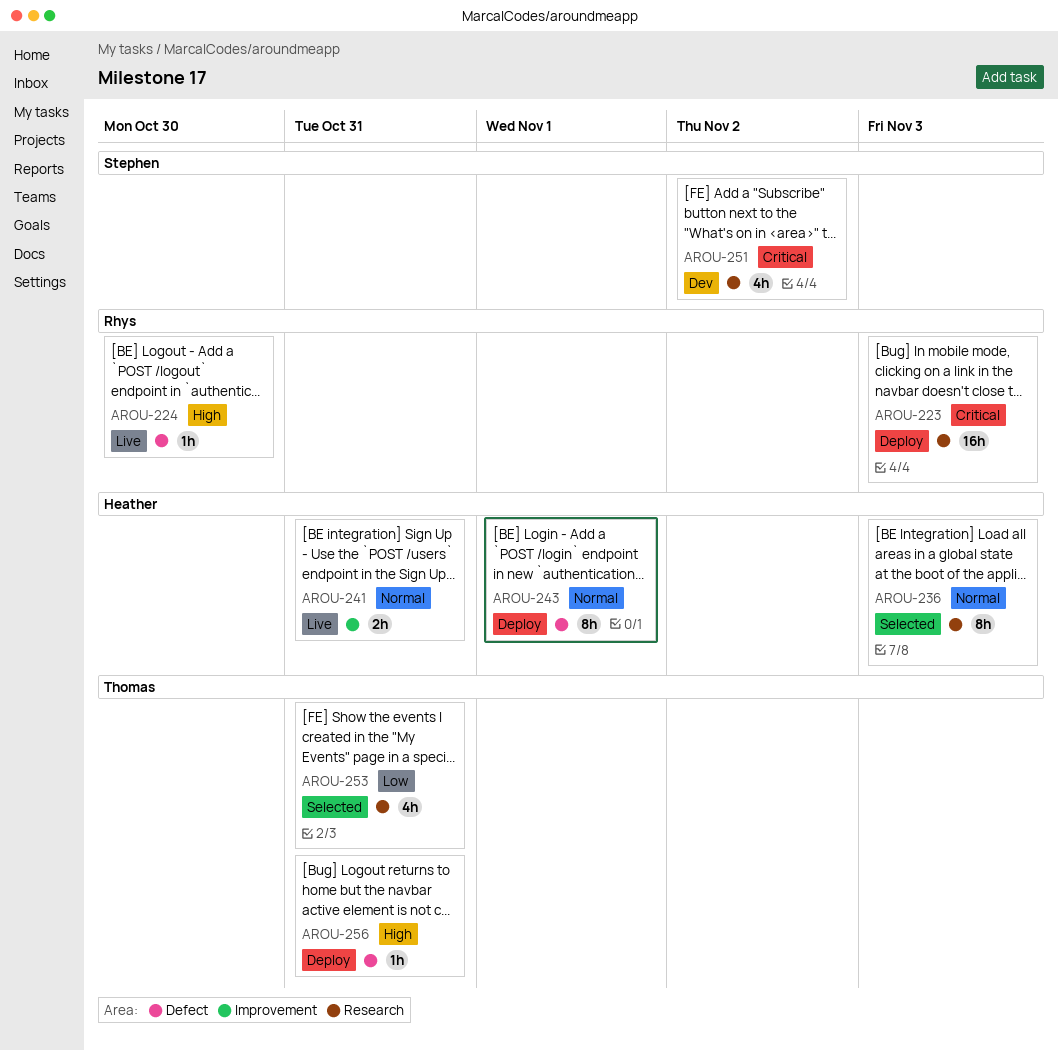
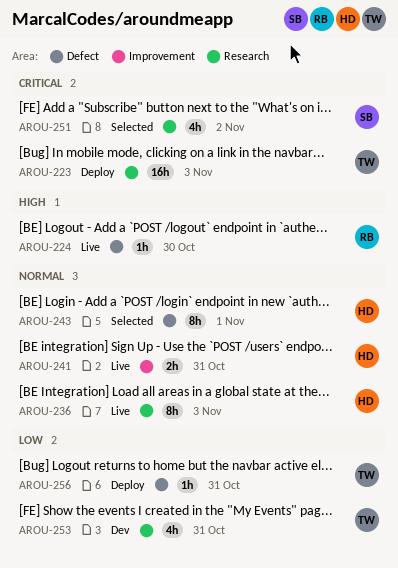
AROU-223, owner: Rhys -> Thomas
AROU-236, status: Selected -> Live
AROU-243, status: Deploy -> Selected
AROU-251, status: Dev -> Selected
AROU-253, status: Selected -> Dev
AROU-256, priority: High -> Low

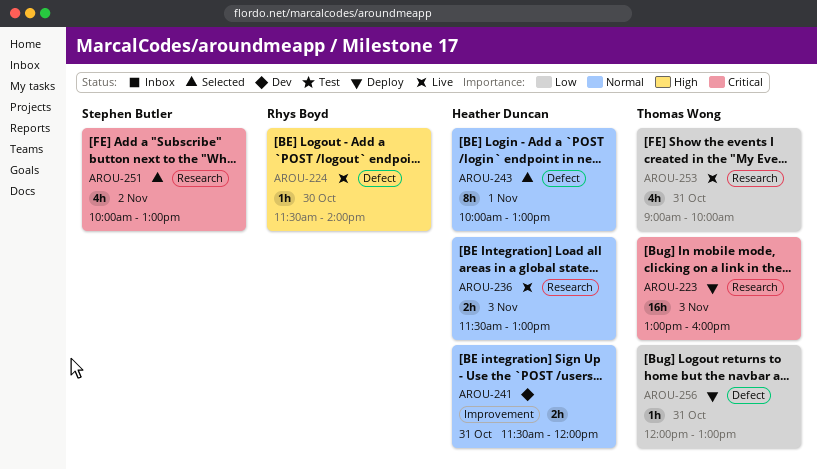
AROU-236, estimate: 8h -> 2h
AROU-241, status: Live -> Dev
AROU-253, status: Dev -> Live

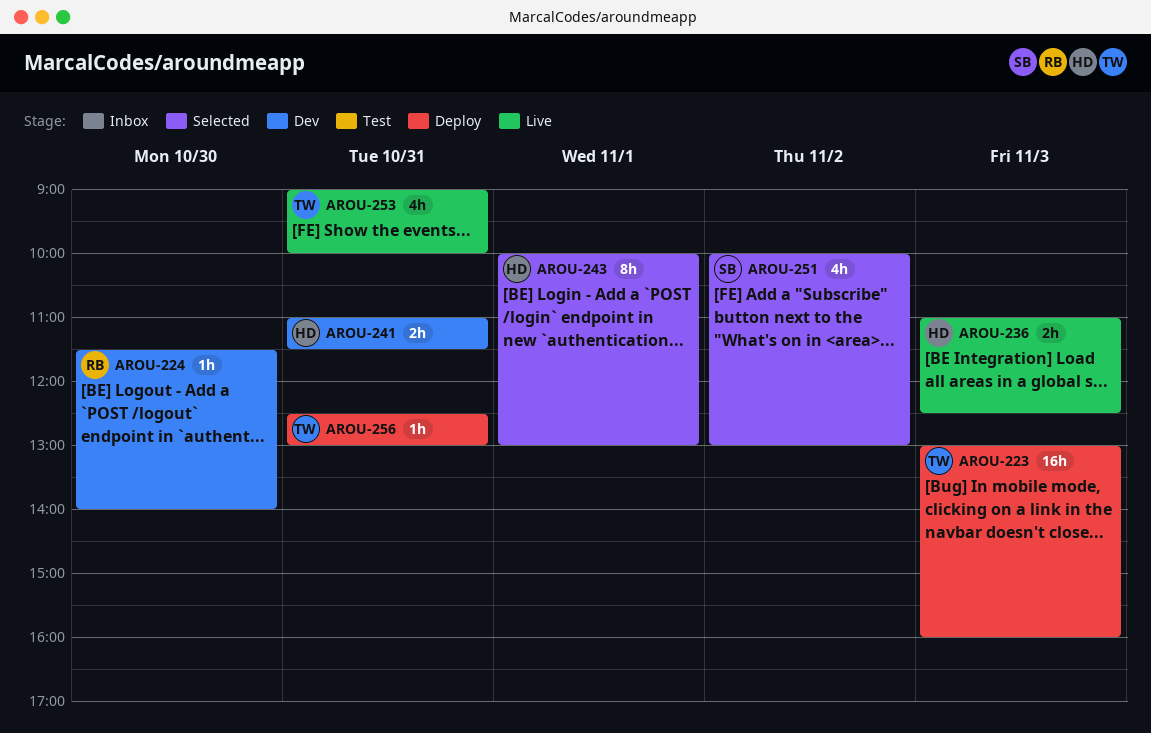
AROU-224, status: Live -> Dev
AROU-236, begins: 11:30 -> 11:00
AROU-236, ends: 13:00 -> 12:30
AROU-241, begins: 11:30 -> 11:00
AROU-241, ends: 12:00 -> 11:30
AROU-256, begins: 12:00 -> 12:30

